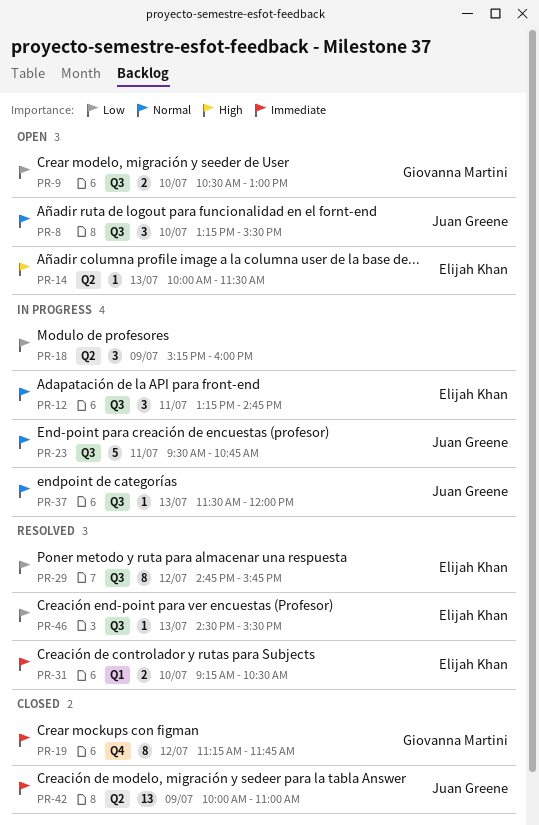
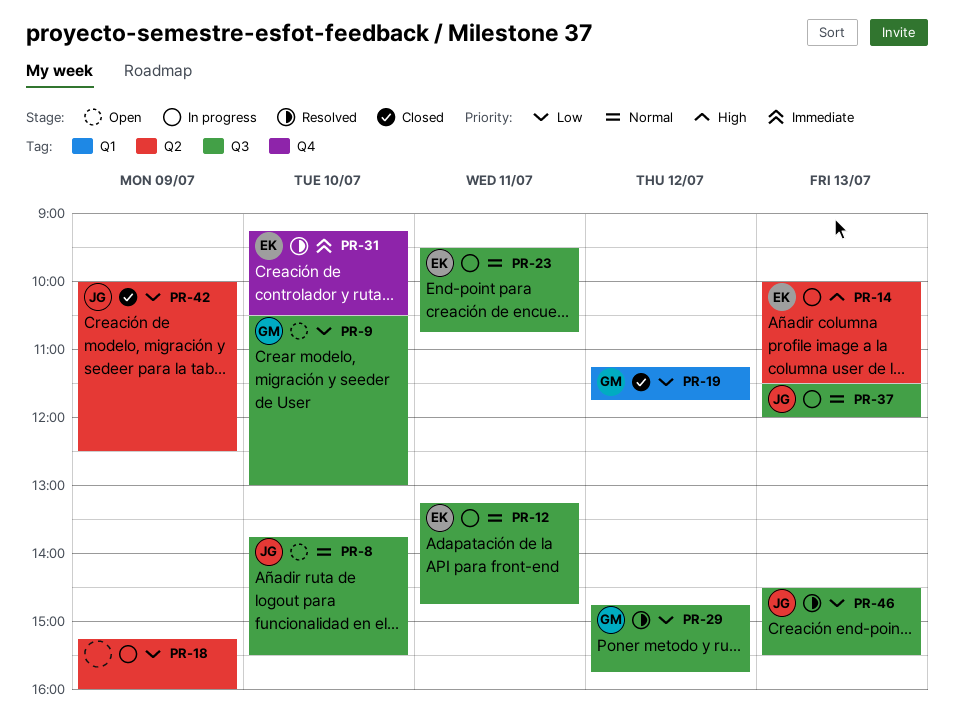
PR-8, begins: 13:15 -> 13:45
PR-14, status: Open -> In progress
PR-19, priority: Immediate -> Low
PR-19, label: Q4 -> Q1
PR-23, owner: Juan Greene -> Elijah Khan
PR-29, owner: Elijah Khan -> Giovanna Martini
PR-31, label: Q1 -> Q4
PR-42, priority: Immediate -> Low
PR-42, ends: 11:00 -> 12:30
PR-46, owner: Elijah Khan -> Juan Greene

